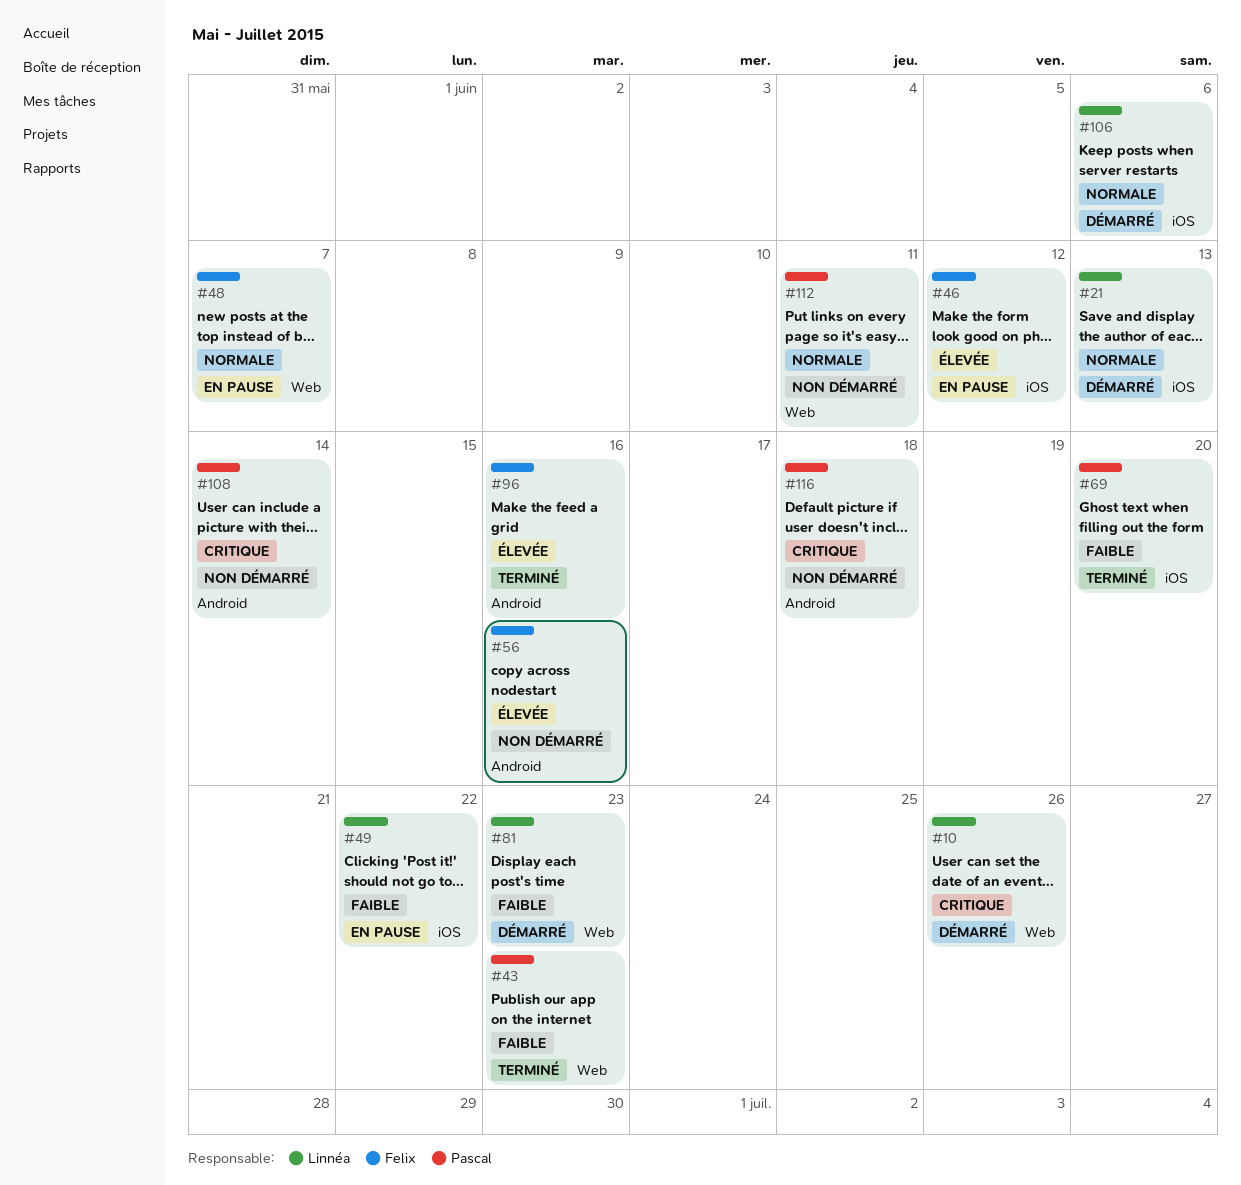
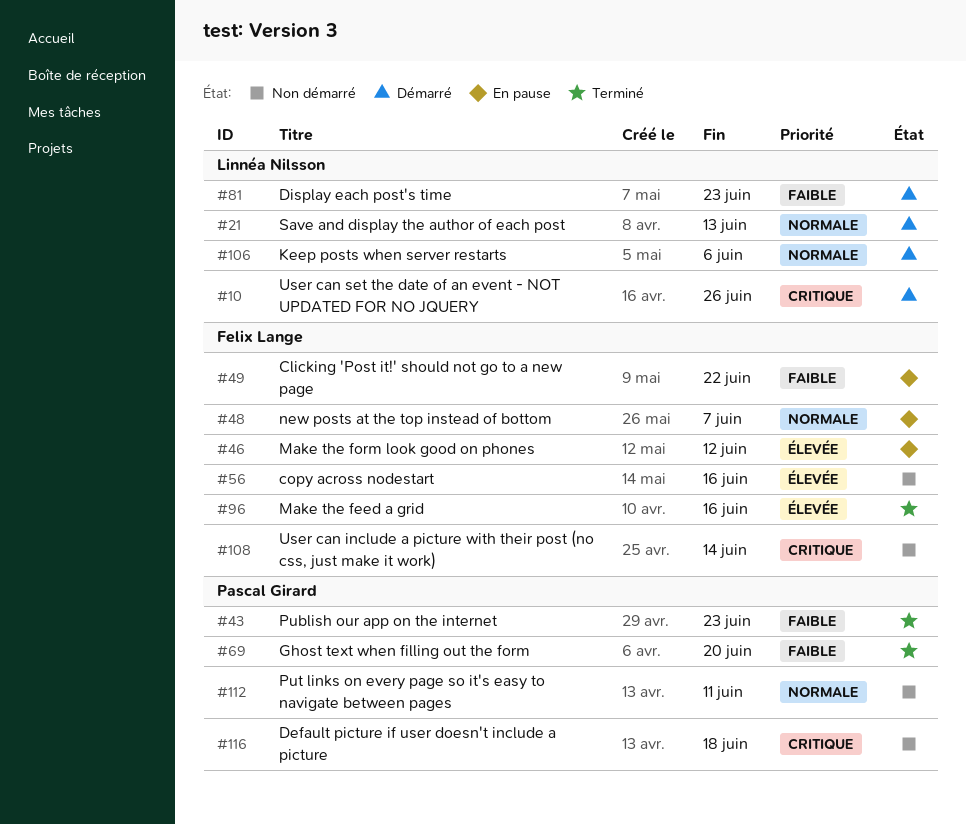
#49, owner: Linnéa Nilsson -> Felix Lange
#108, owner: Pascal Girard -> Felix Lange

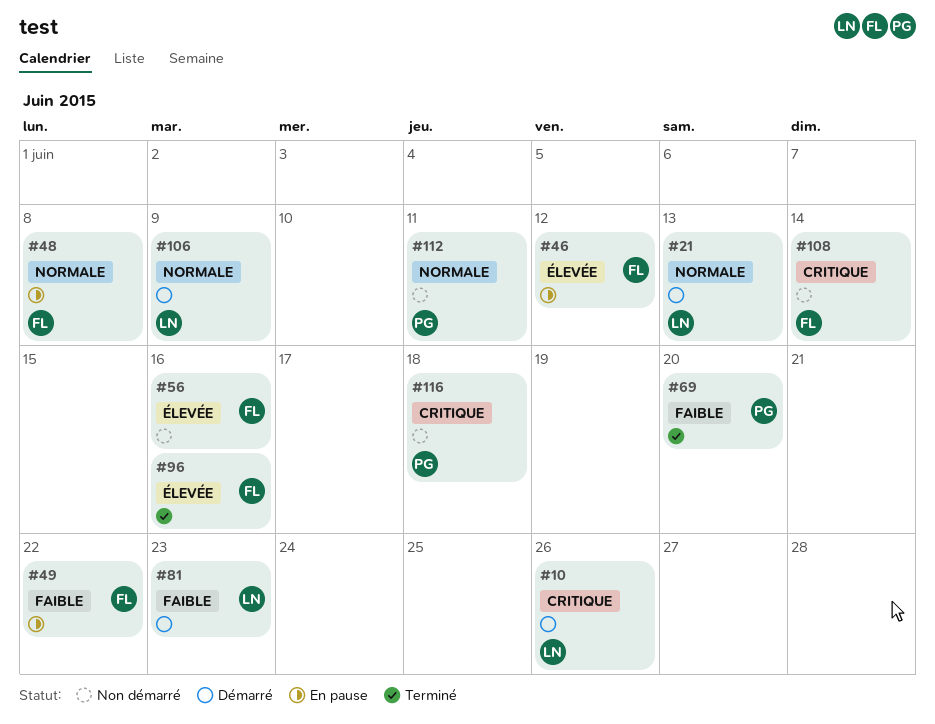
#43: present -> none
#48, due: Jun 7 -> Jun 8
#106, due: Jun 6 -> Jun 9

